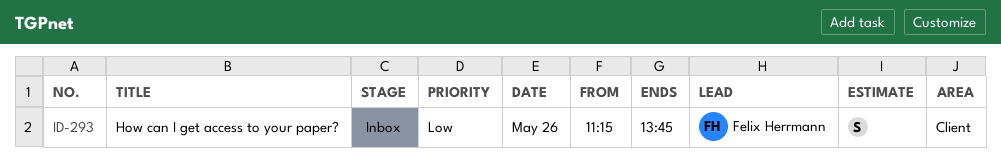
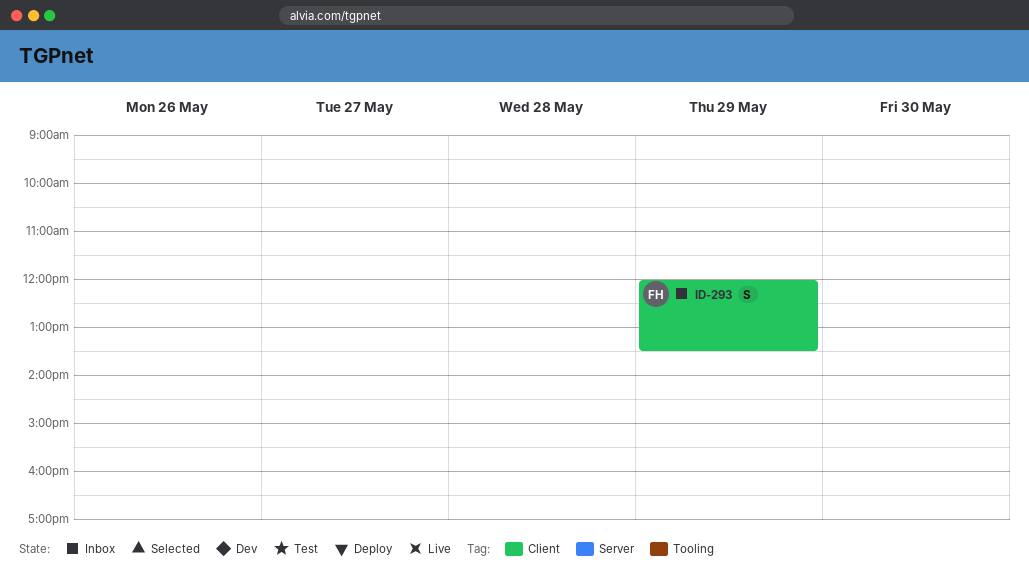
ID-293, day: May 26 -> May 29
ID-293, begins: 11:15 -> 12:00
ID-293, ends: 13:45 -> 13:30

